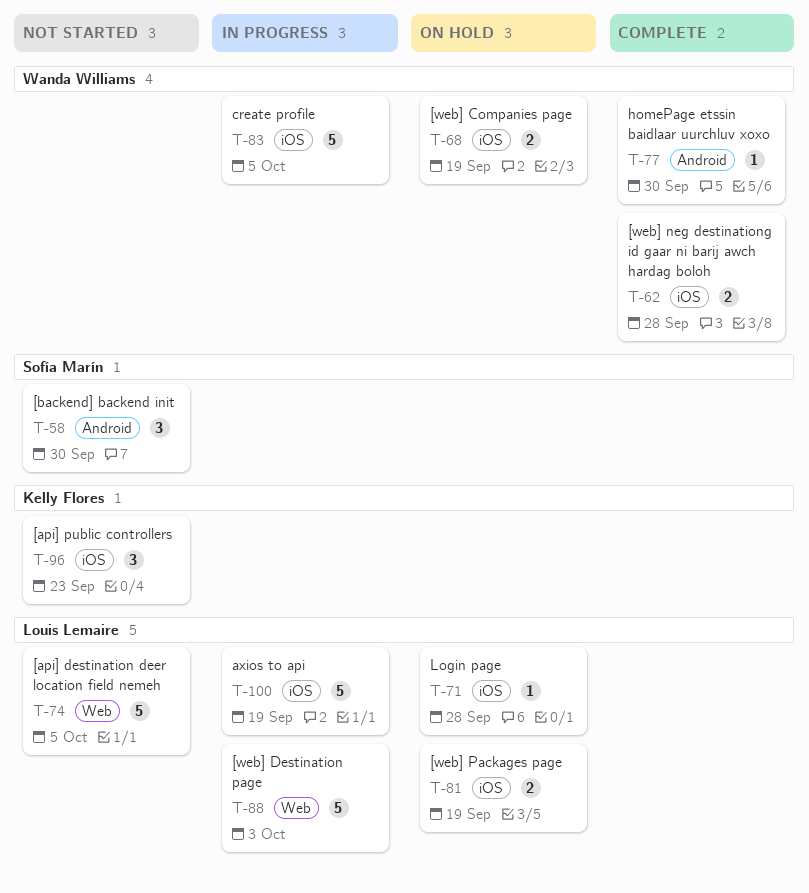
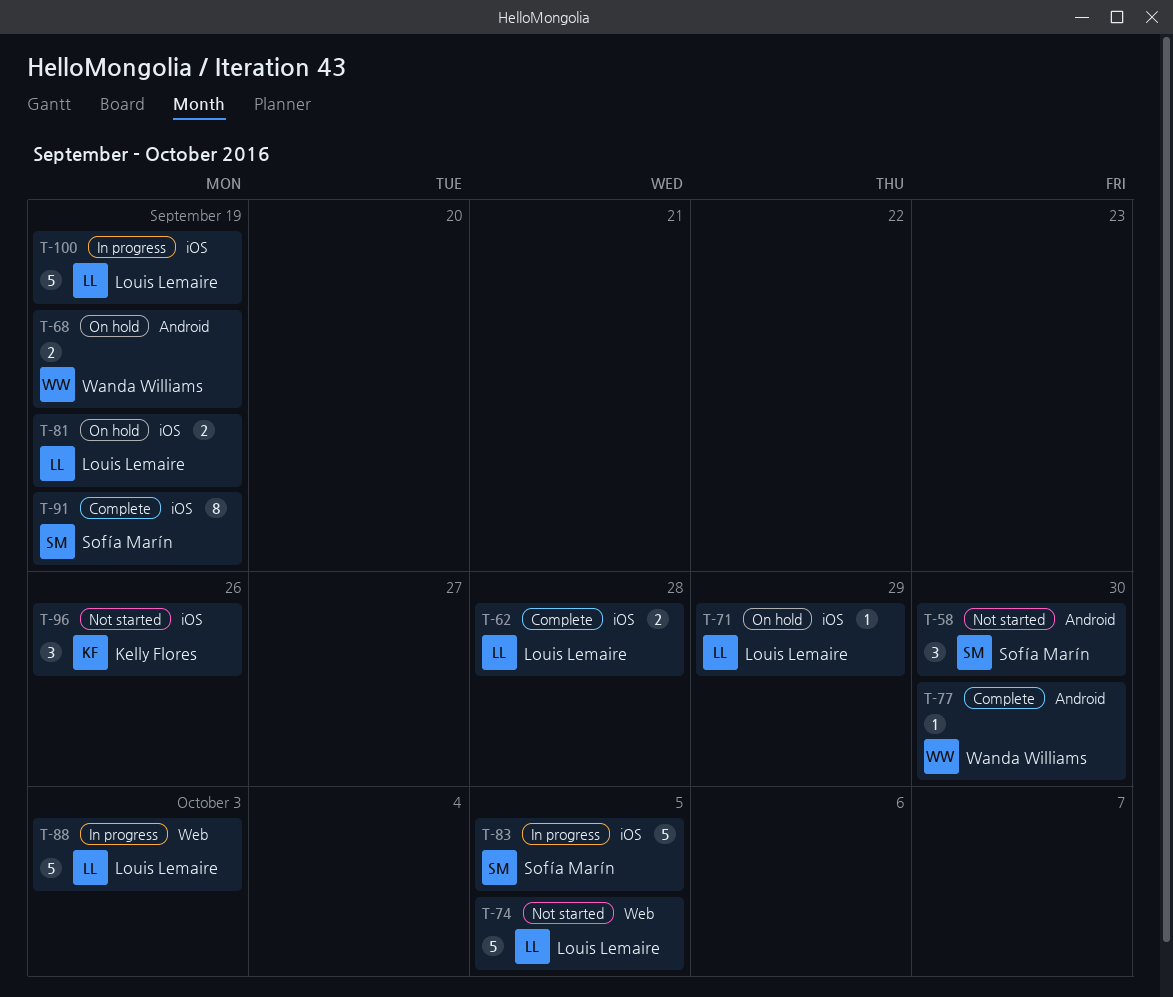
T-62, owner: Wanda Williams -> Louis Lemaire
T-68, label: iOS -> Android
T-71, due: Sep 28 -> Sep 29
T-83, owner: Wanda Williams -> Sofía Marín
T-91: none -> present
T-96, due: Sep 23 -> Sep 26

